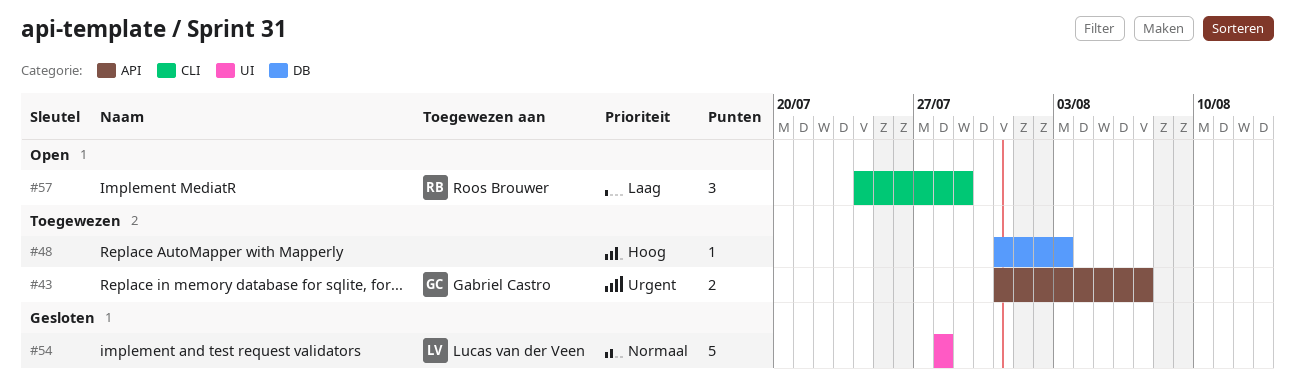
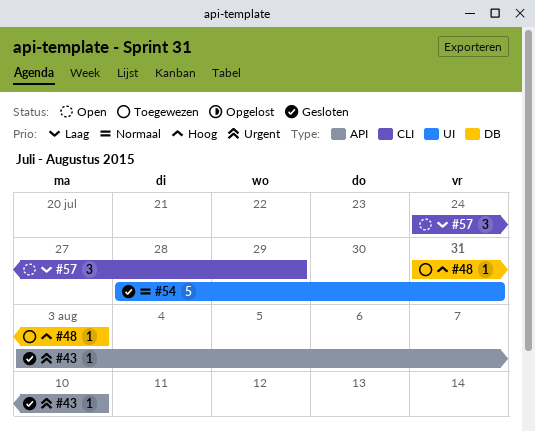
#43, status: Toegewezen -> Gesloten
#43, estimate: 2 -> 1
#43, start: Jul 31 -> Aug 3
#43, due: Aug 7 -> Aug 10
#54, due: Jul 28 -> Jul 31

